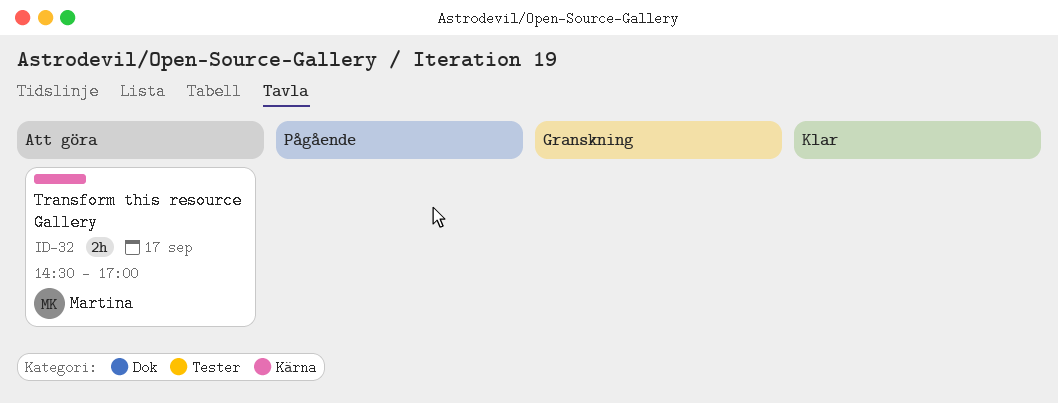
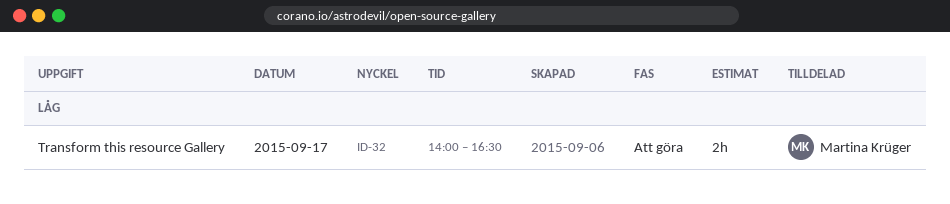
ID-32, begins: 14:30 -> 14:00
ID-32, ends: 17:00 -> 16:30

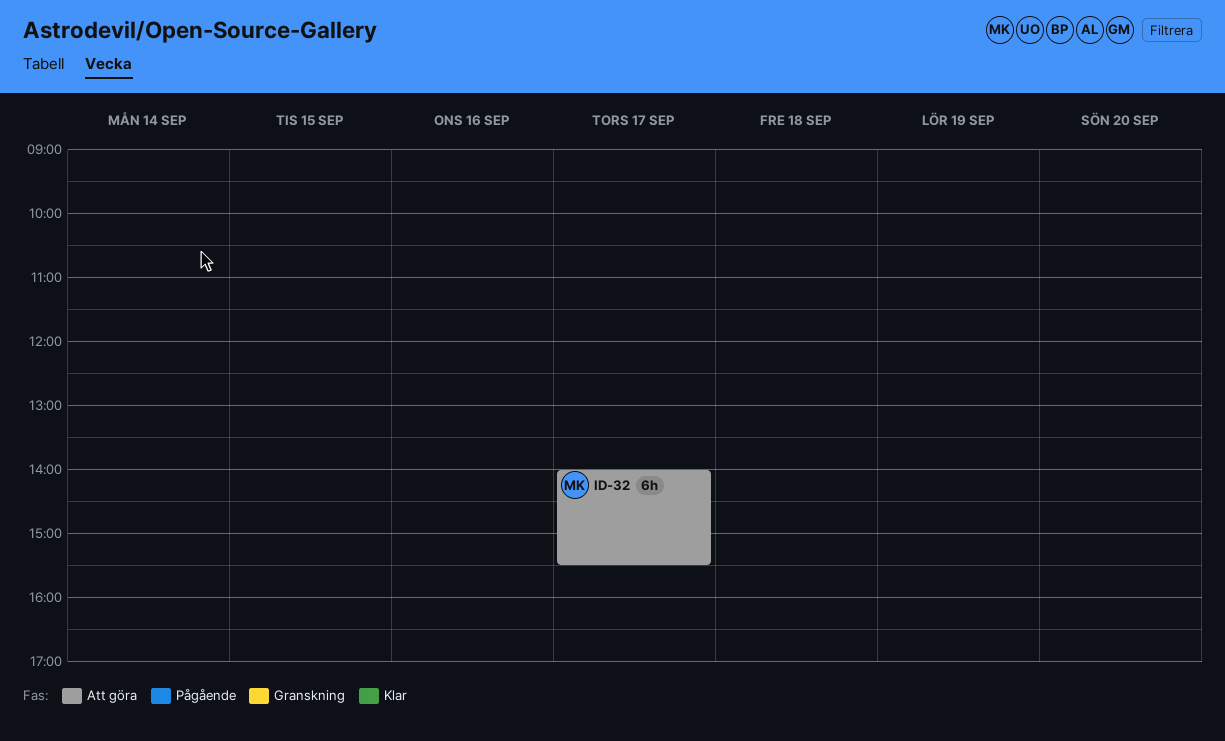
ID-32, estimate: 2h -> 6h
ID-32, ends: 16:30 -> 15:30

